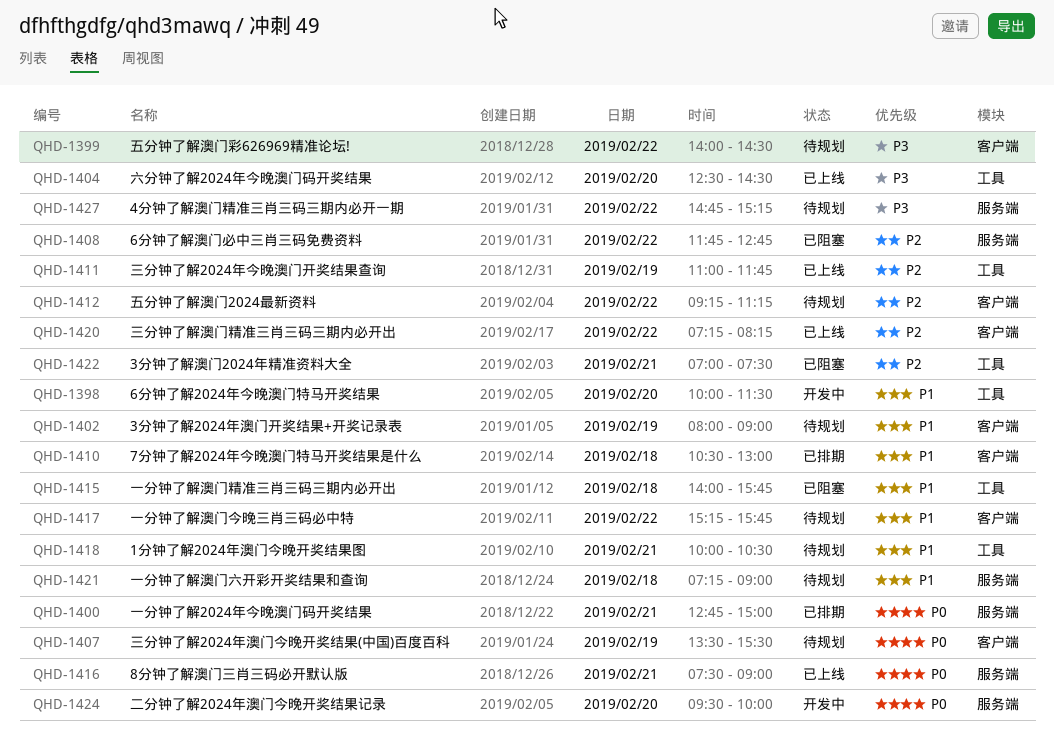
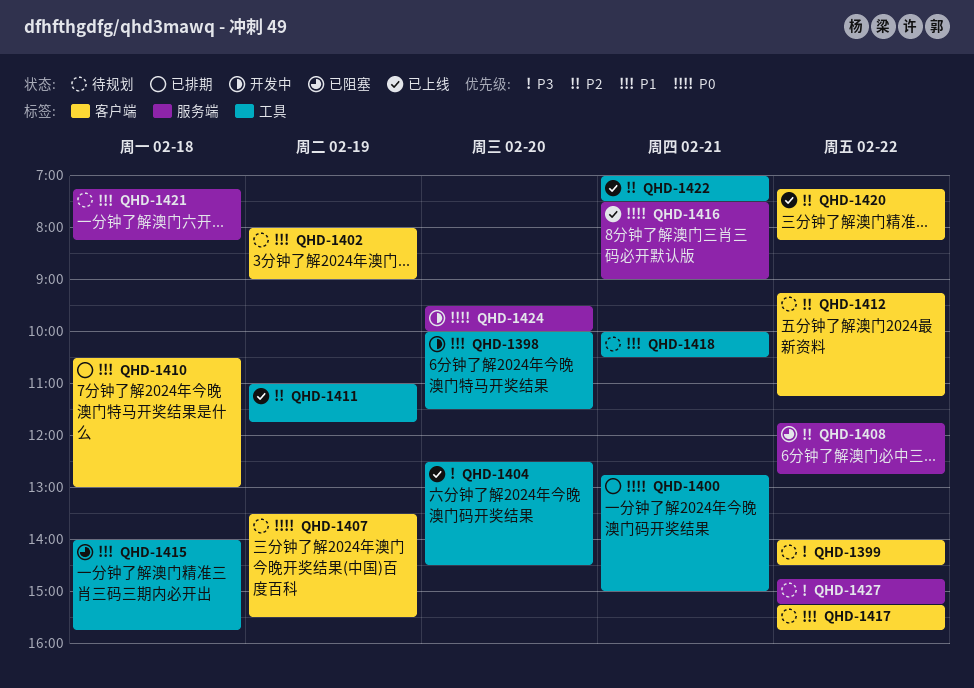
QHD-1400, label: 服务端 -> 工具
QHD-1421, ends: 09:00 -> 08:15
QHD-1422, status: 已阻塞 -> 已上线

